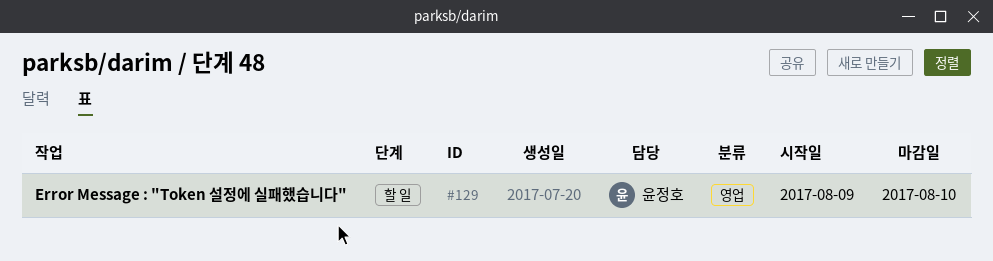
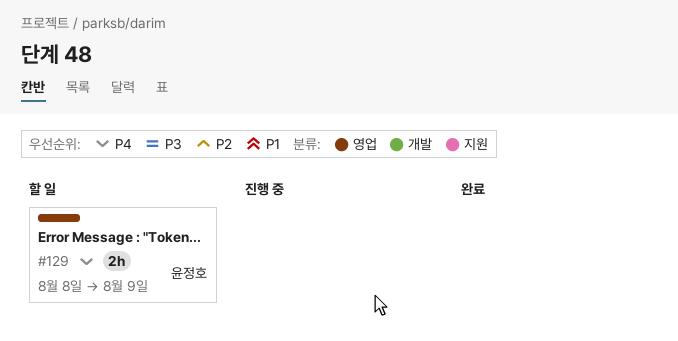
#129, start: Aug 9 -> Aug 8
#129, due: Aug 10 -> Aug 9

